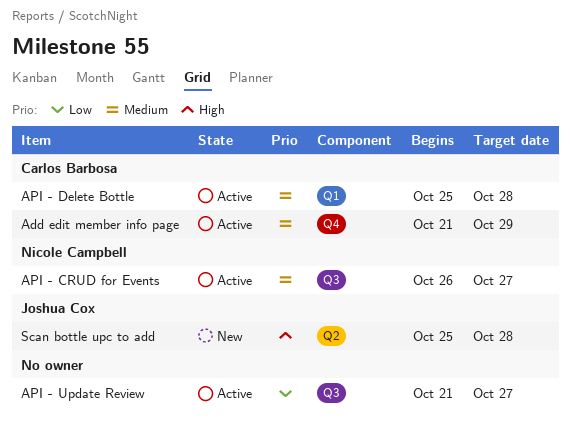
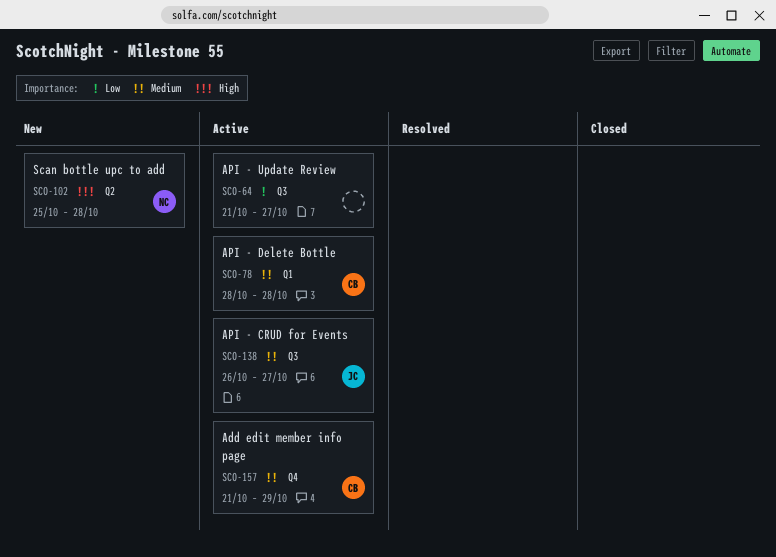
API - CRUD for Events, owner: Nicole Campbell -> Joshua Cox
API - Delete Bottle, start: Oct 25 -> Oct 28
Scan bottle upc to add, owner: Joshua Cox -> Nicole Campbell

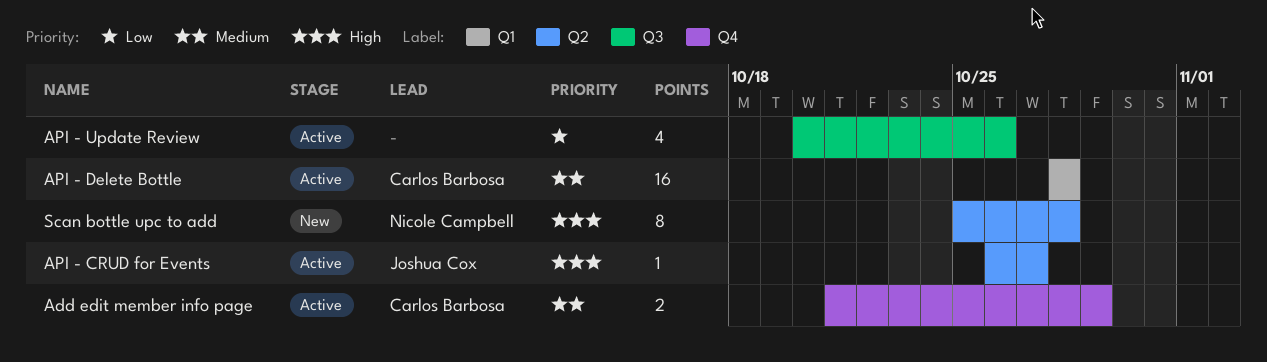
API - CRUD for Events, priority: Medium -> High
API - CRUD for Events, label: Q3 -> Q2
API - Update Review, start: Oct 21 -> Oct 20
API - Update Review, due: Oct 27 -> Oct 26

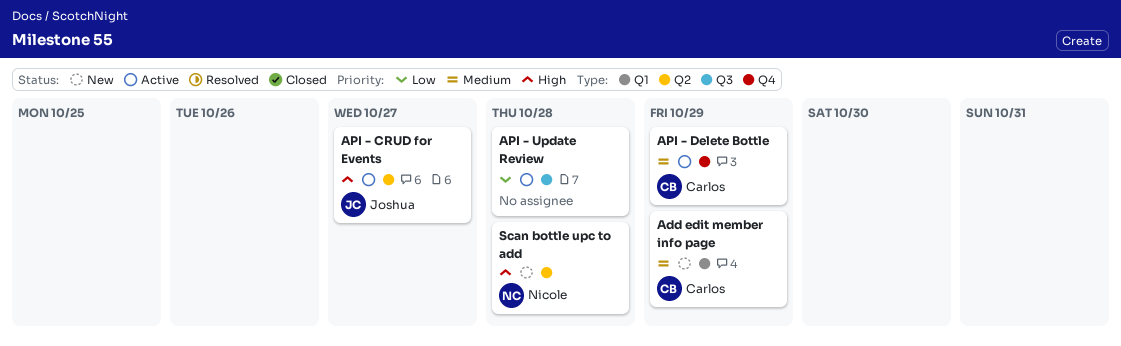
Add edit member info page, status: Active -> New
Add edit member info page, label: Q4 -> Q1
API - Delete Bottle, label: Q1 -> Q4
API - Delete Bottle, due: Oct 28 -> Oct 29
API - Update Review, due: Oct 26 -> Oct 28

